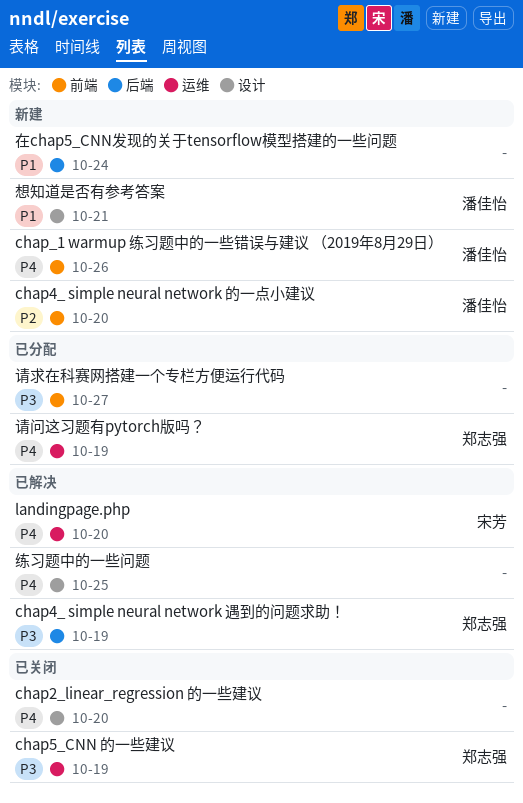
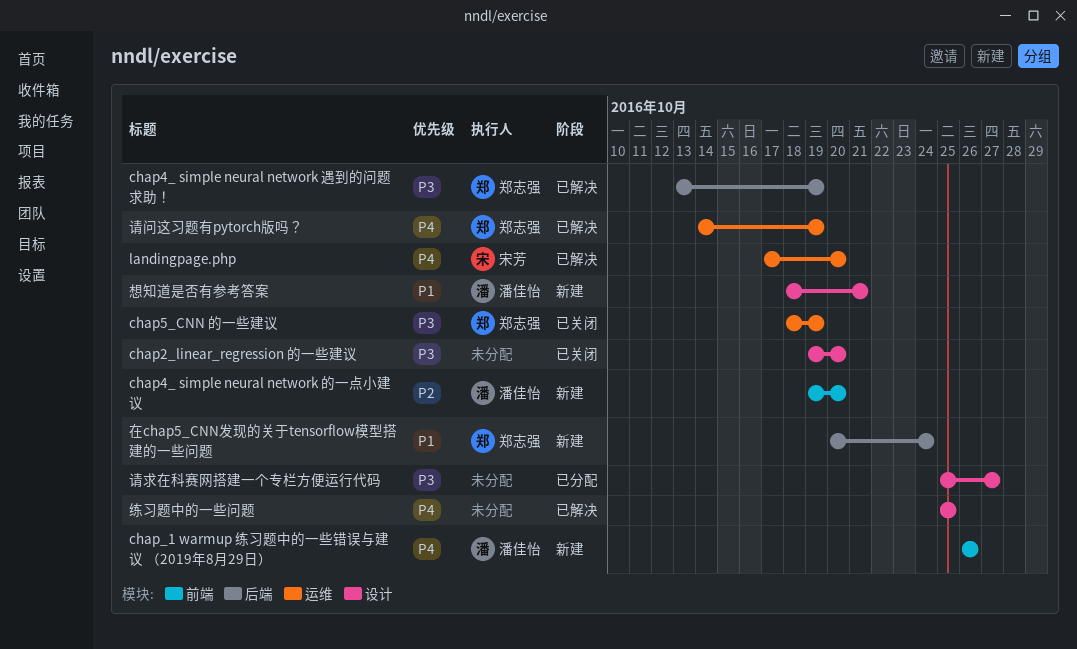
chap2_linear_regression 的一些建议, priority: P4 -> P3
在chap5_CNN发现的关于tensorflow模型搭建的一些问题, owner: none -> 郑志强
请求在科赛网搭建一个专栏方便运行代码, label: 前端 -> 设计
请问这习题有pytorch版吗？, status: 已分配 -> 已解决

